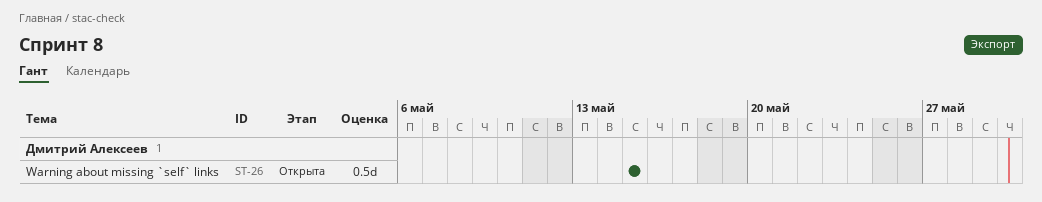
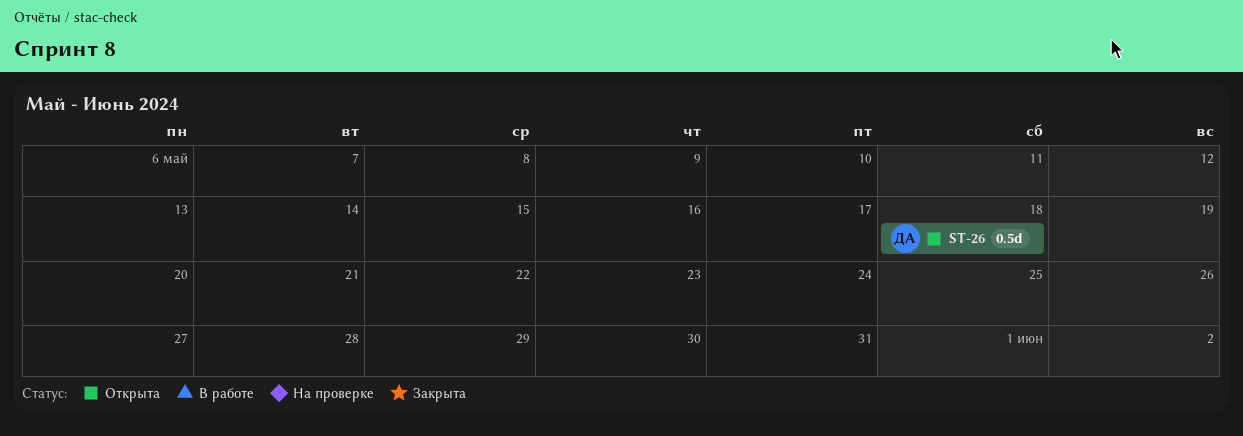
ST-26, start: May 15 -> May 18
ST-26, due: May 15 -> May 18

